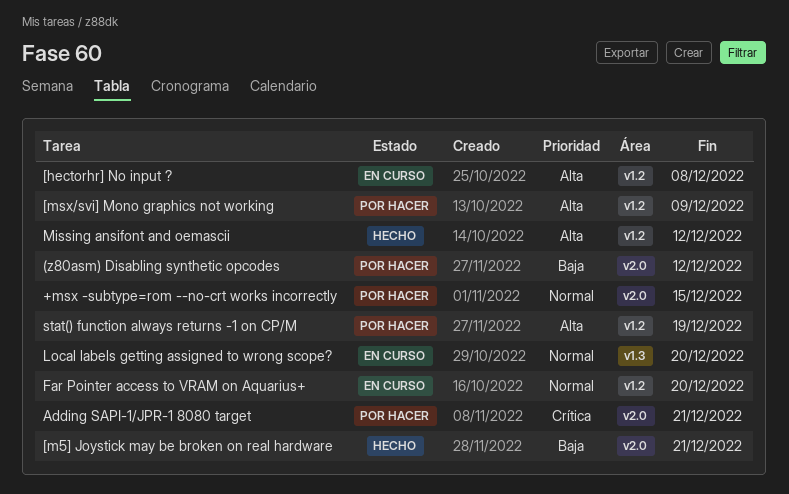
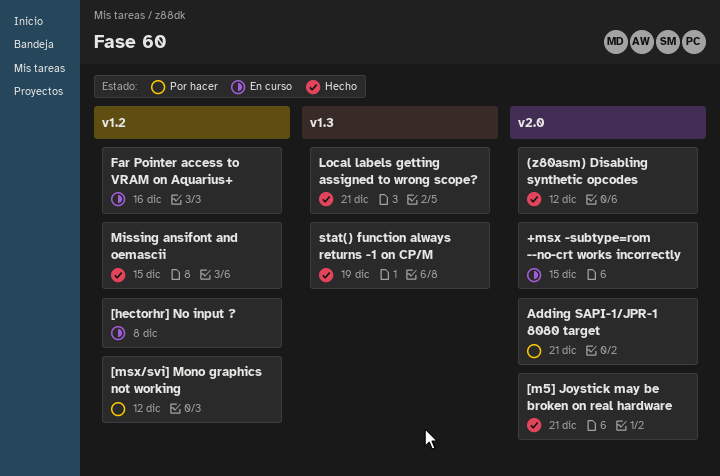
(z80asm) Disabling synthetic opcodes, status: Por hacer -> Hecho
+msx -subtype=rom --no-crt works incorrectly, status: Por hacer -> En curso
[msx/svi] Mono graphics not working, due: Dec 9 -> Dec 12
Far Pointer access to VRAM on Aquarius+, due: Dec 20 -> Dec 16
Local labels getting assigned to wrong scope?, status: En curso -> Hecho
Local labels getting assigned to wrong scope?, due: Dec 20 -> Dec 21
Missing ansifont and oemascii, due: Dec 12 -> Dec 15
stat() function always returns -1 on CP/M, status: Por hacer -> Hecho
stat() function always returns -1 on CP/M, label: v1.2 -> v1.3

